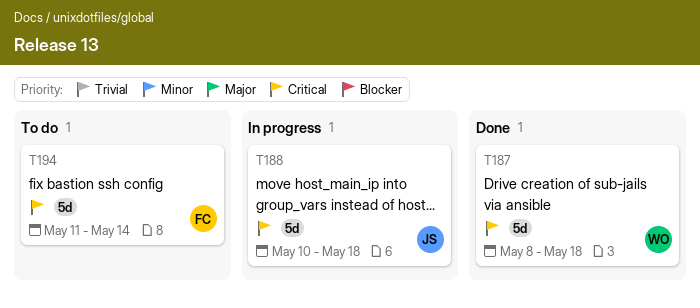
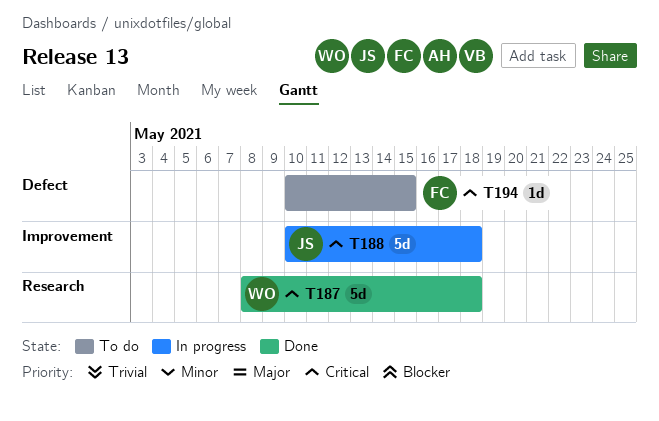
T194, estimate: 5d -> 1d
T194, start: May 11 -> May 10
T194, due: May 14 -> May 15

